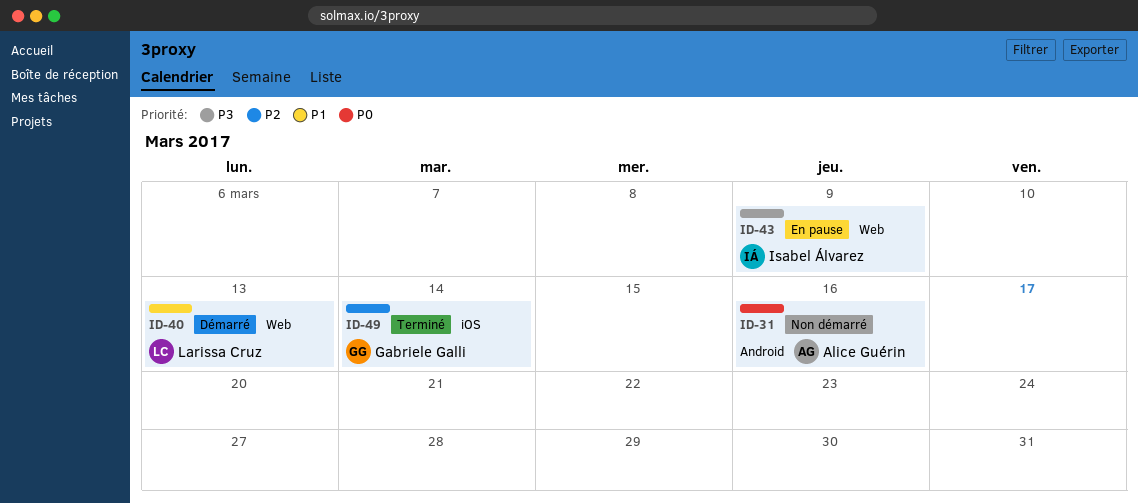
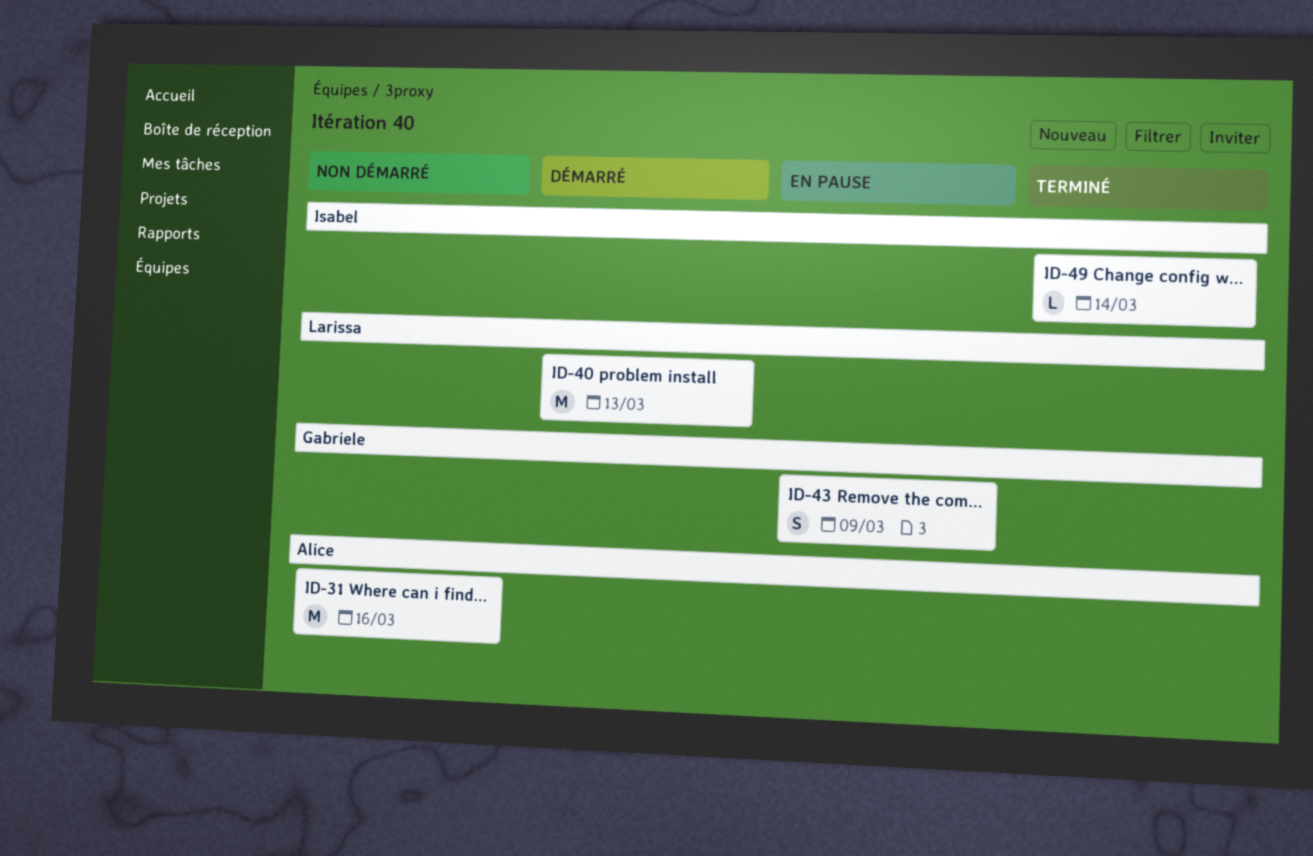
ID-43, owner: Isabel Álvarez -> Gabriele Galli
ID-49, owner: Gabriele Galli -> Isabel Álvarez

